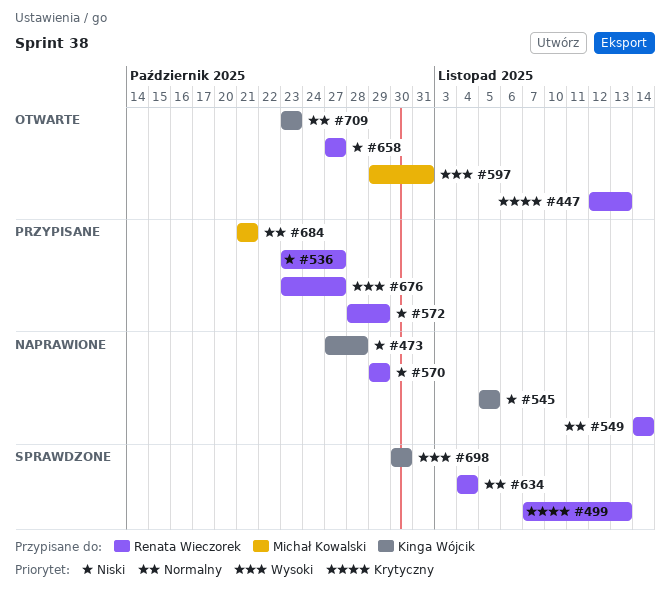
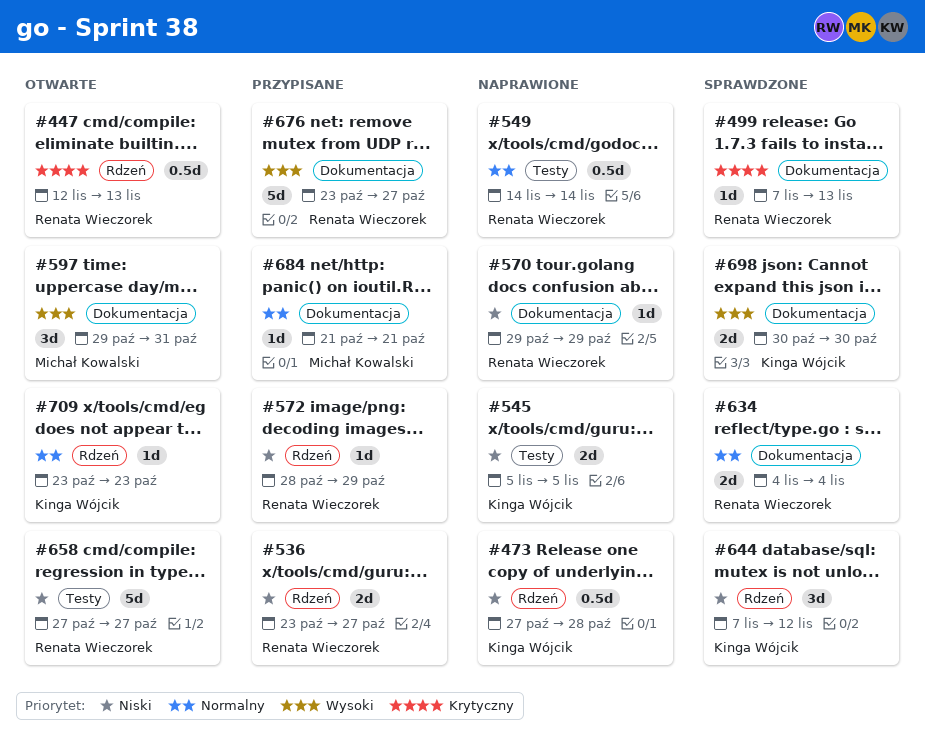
#644: none -> present

